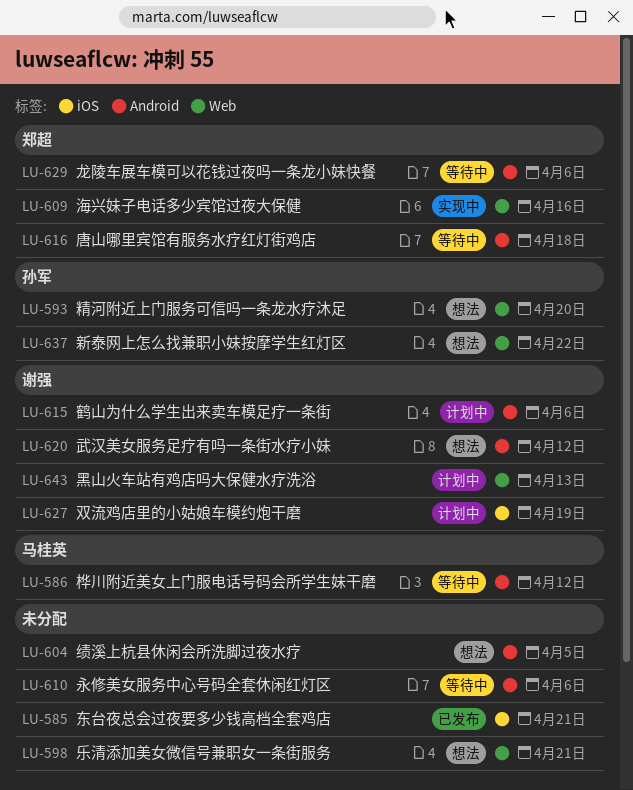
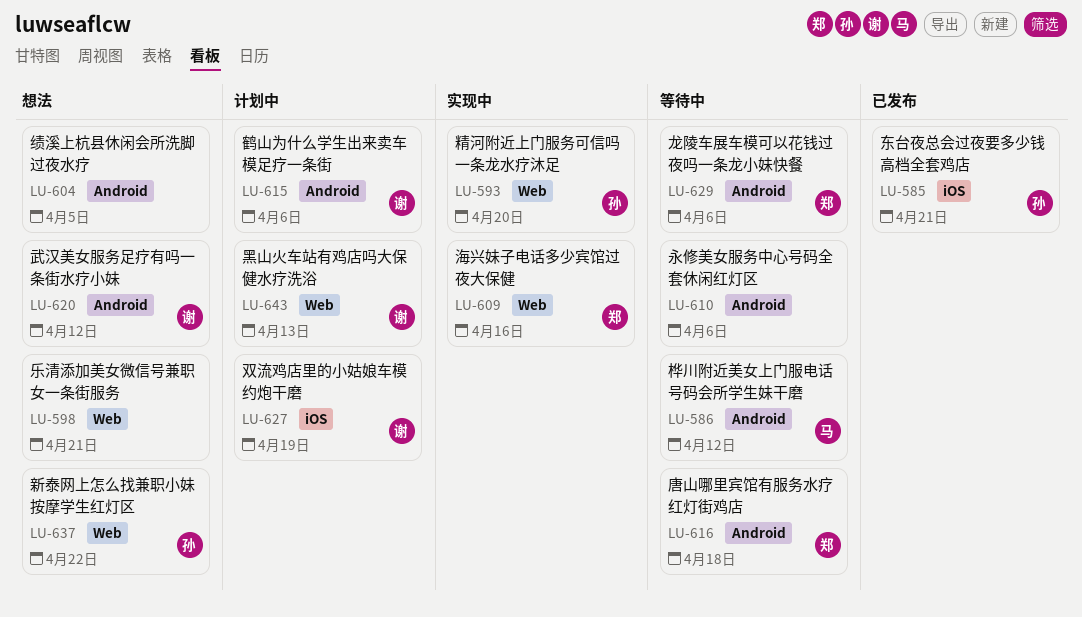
LU-585, owner: none -> 孙军
LU-593, status: 想法 -> 实现中

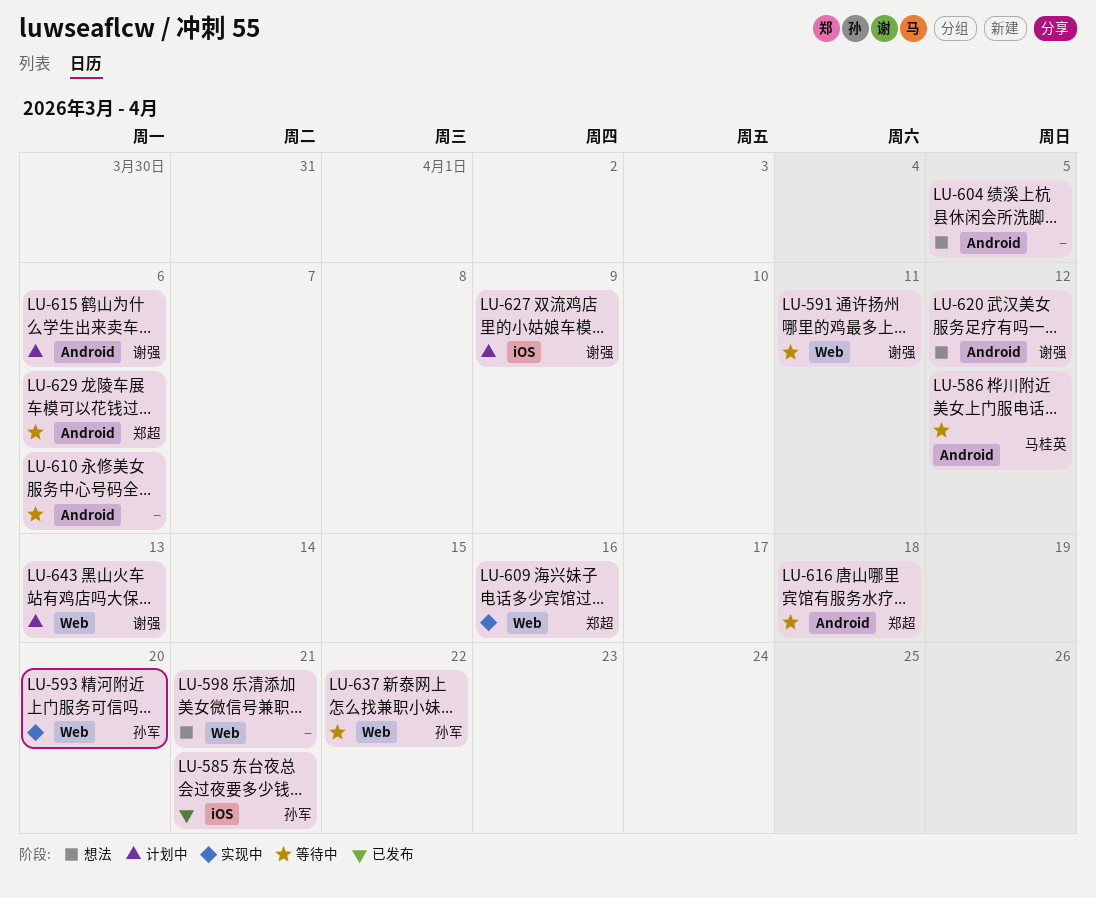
LU-591: none -> present
LU-627, due: Apr 19 -> Apr 9
LU-637, status: 想法 -> 等待中

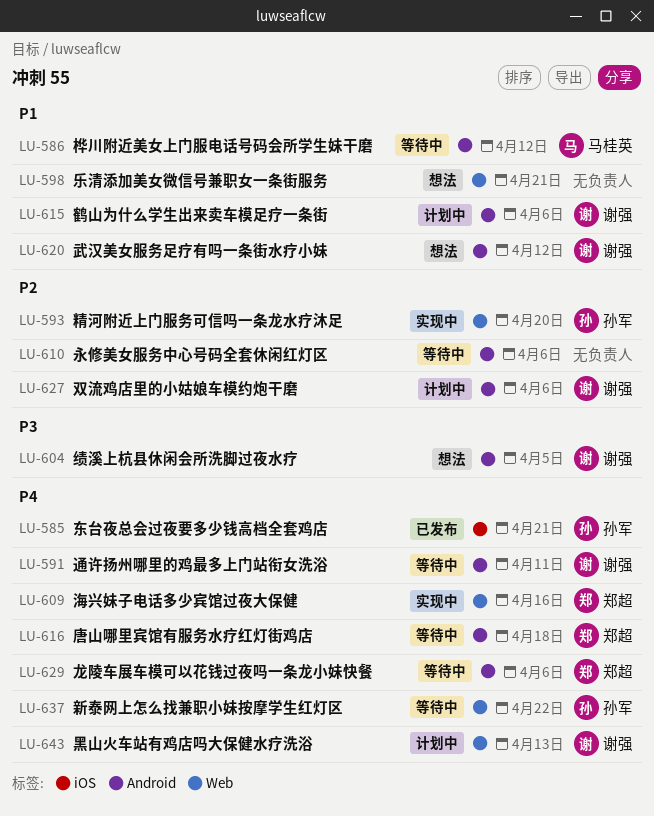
LU-591, label: Web -> Android
LU-604, owner: none -> 谢强
LU-627, label: iOS -> Android
LU-627, due: Apr 9 -> Apr 6

